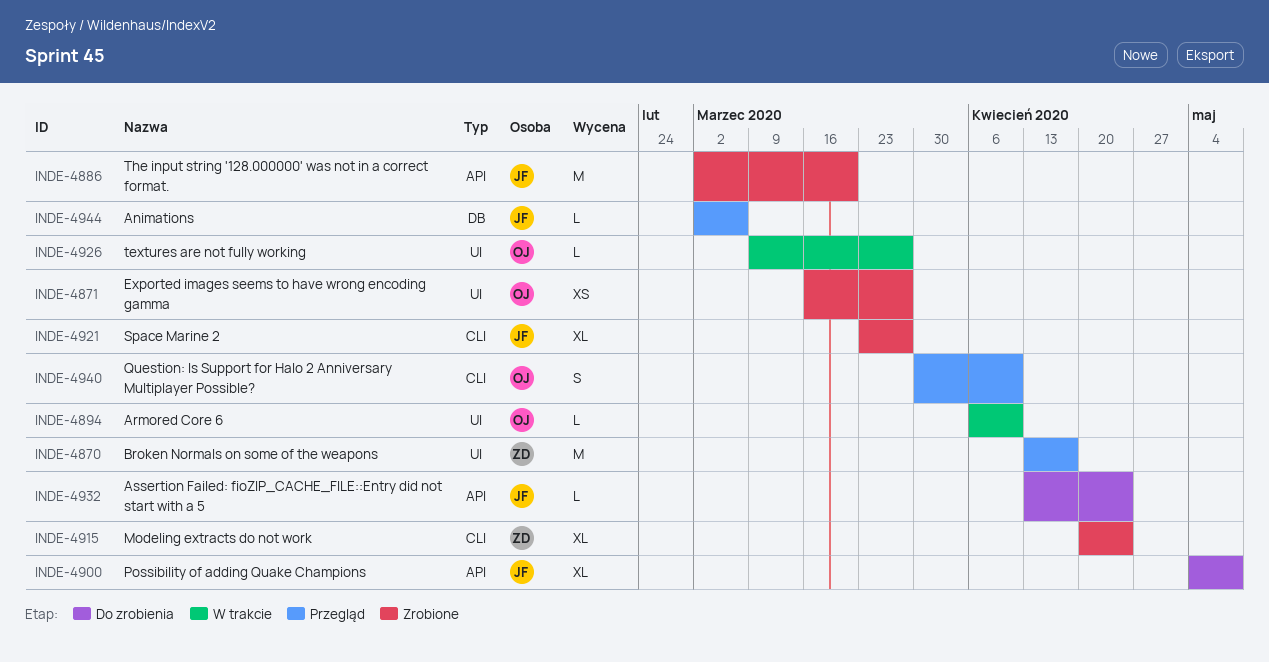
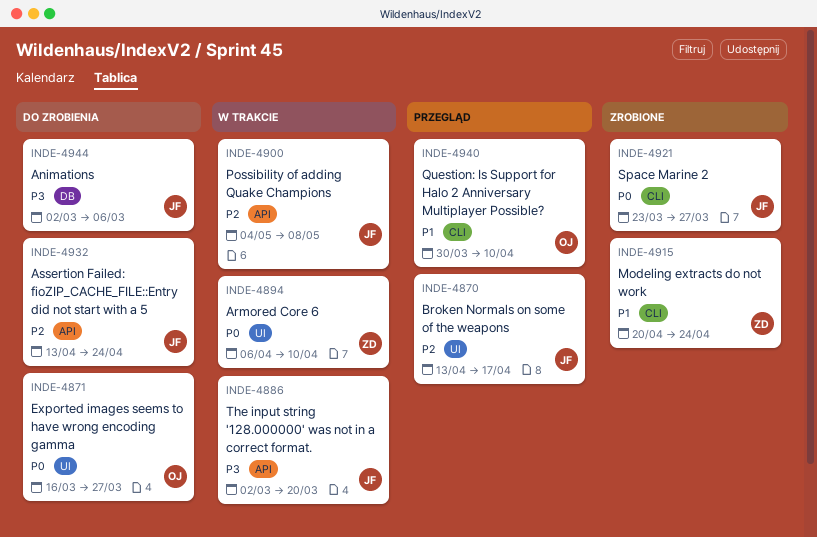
INDE-4870, owner: ZD -> JF
INDE-4871, status: Zrobione -> Do zrobienia
INDE-4886, status: Zrobione -> W trakcie
INDE-4894, owner: OJ -> ZD
INDE-4900, status: Do zrobienia -> W trakcie
INDE-4926: present -> none
INDE-4944, status: Przegląd -> Do zrobienia

